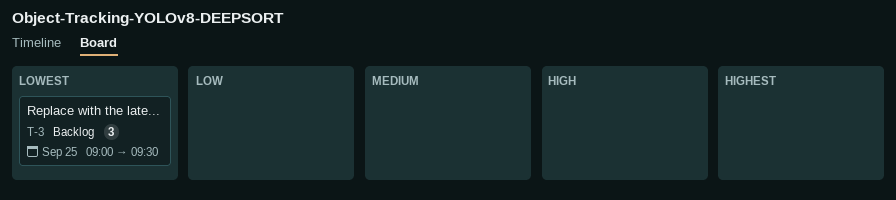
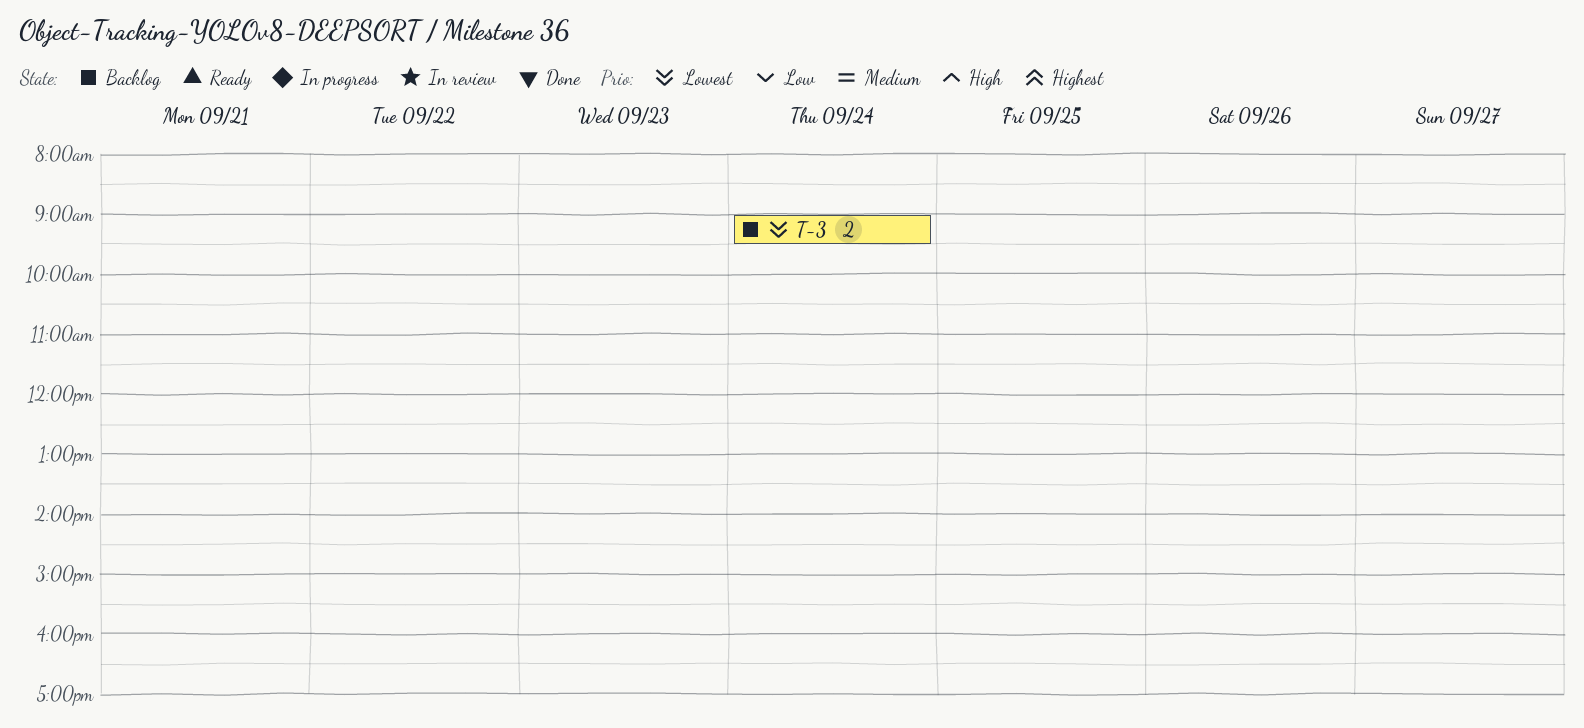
T-3, estimate: 3 -> 2
T-3, day: Sep 25 -> Sep 24

